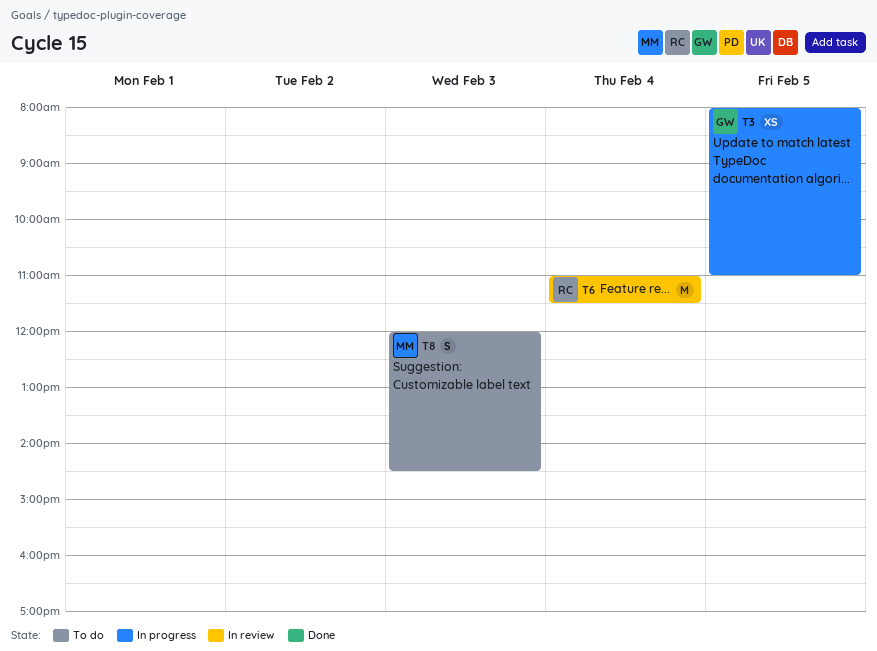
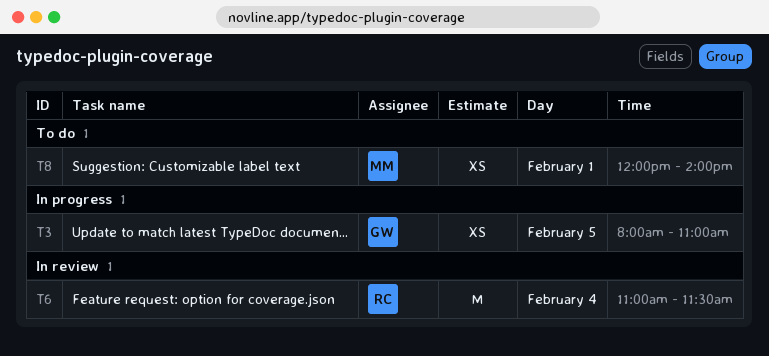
T8, estimate: S -> XS
T8, day: Feb 3 -> Feb 1
T8, ends: 14:30 -> 14:00

